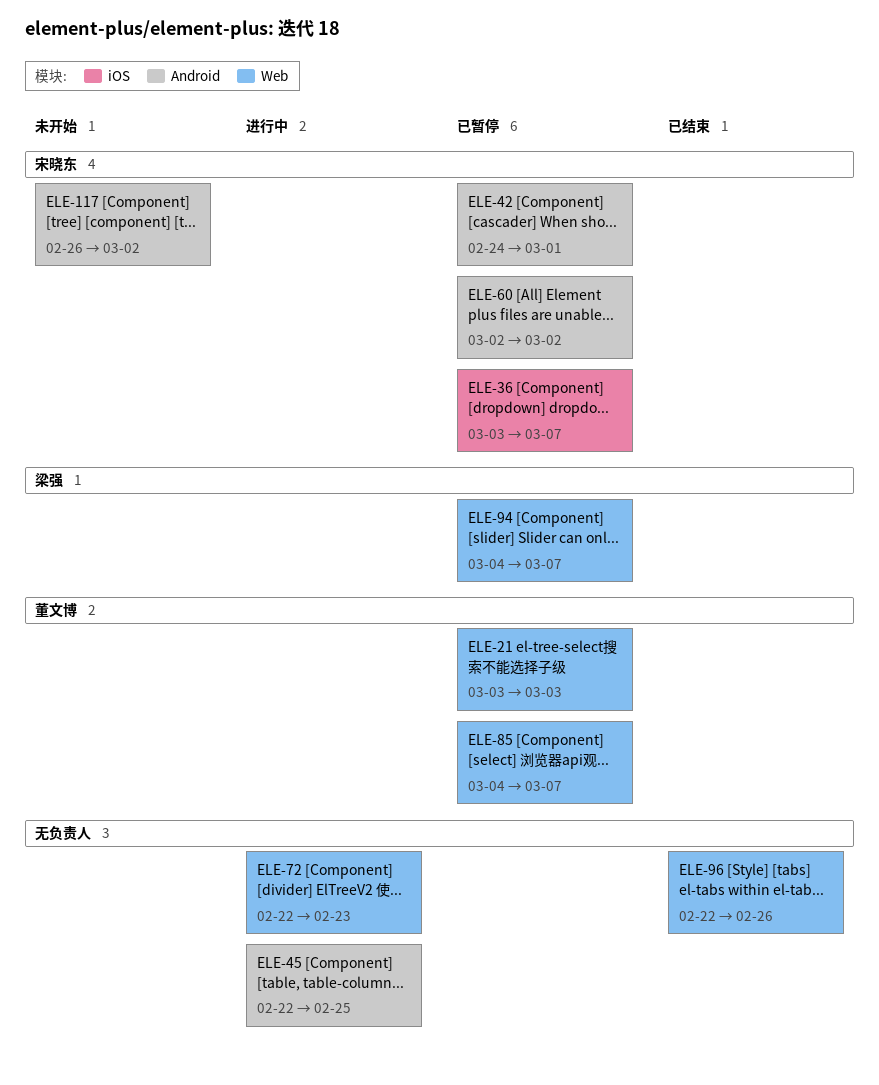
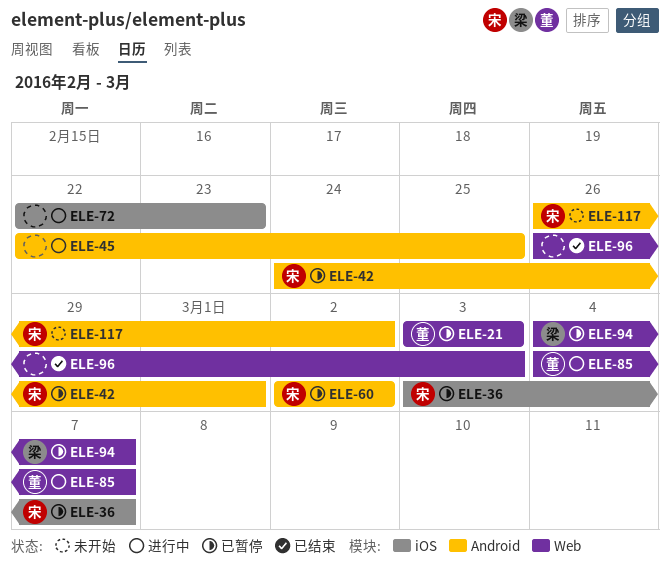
ELE-72, label: Web -> iOS
ELE-85, status: 已暂停 -> 进行中
ELE-96, start: Feb 22 -> Feb 26
ELE-96, due: Feb 26 -> Mar 3

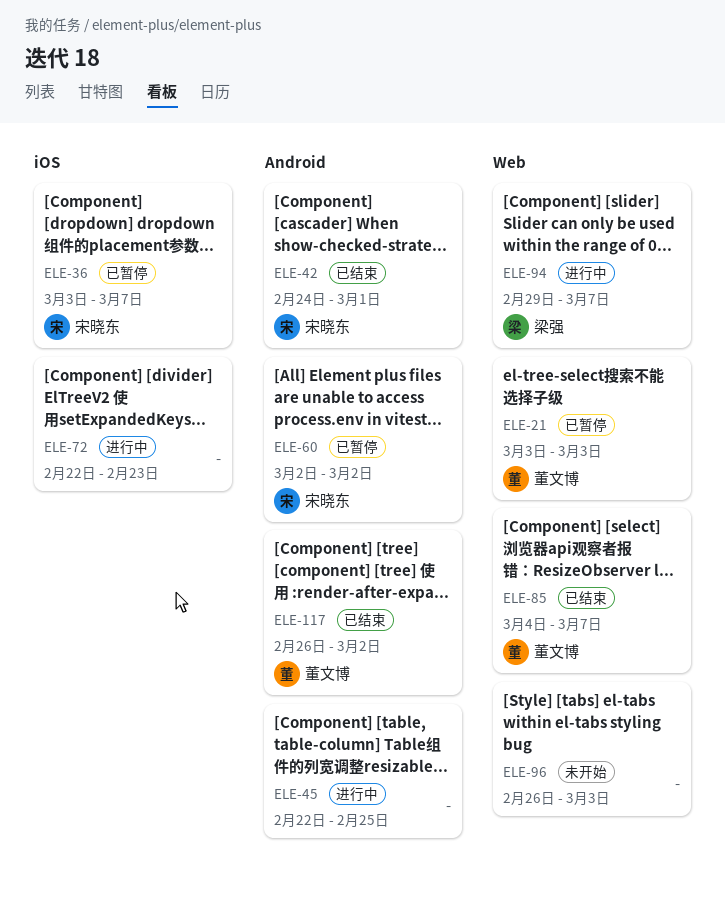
ELE-42, status: 已暂停 -> 已结束
ELE-85, status: 进行中 -> 已结束
ELE-94, status: 已暂停 -> 进行中
ELE-94, start: Mar 4 -> Feb 29
ELE-96, status: 已结束 -> 未开始
ELE-117, status: 未开始 -> 已结束
ELE-117, owner: 宋晓东 -> 董文博

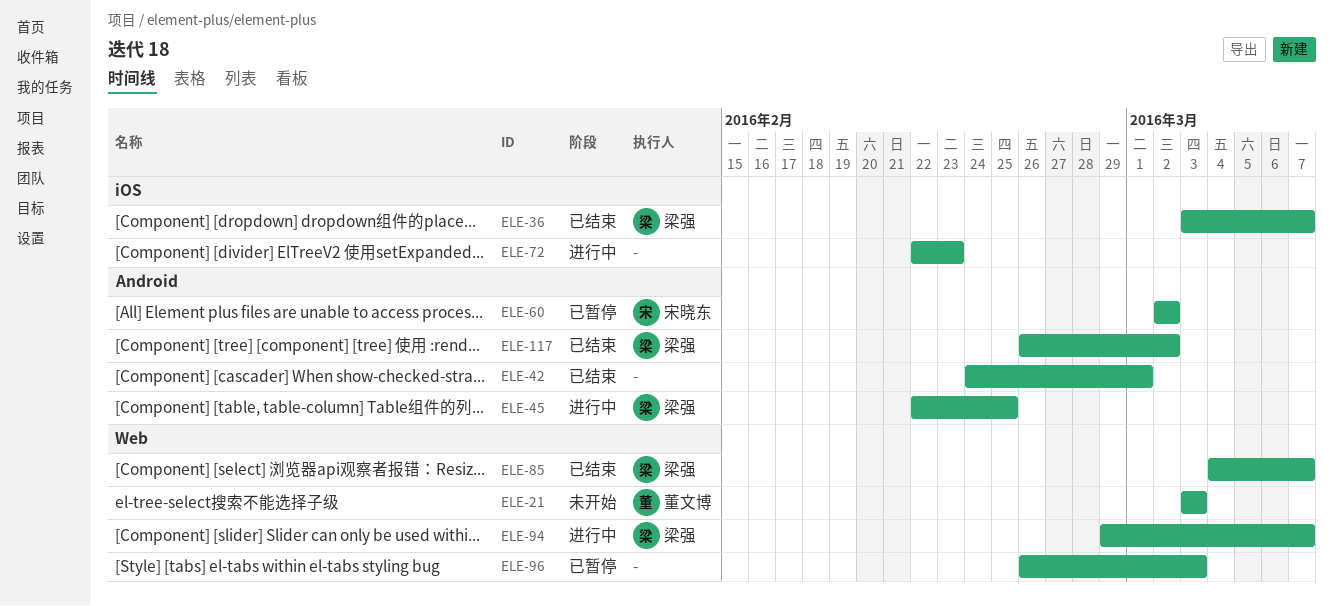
ELE-21, status: 已暂停 -> 未开始
ELE-36, status: 已暂停 -> 已结束
ELE-36, owner: 宋晓东 -> 梁强
ELE-42, owner: 宋晓东 -> none
ELE-45, owner: none -> 梁强
ELE-85, owner: 董文博 -> 梁强
ELE-96, status: 未开始 -> 已暂停
ELE-117, owner: 董文博 -> 梁强

